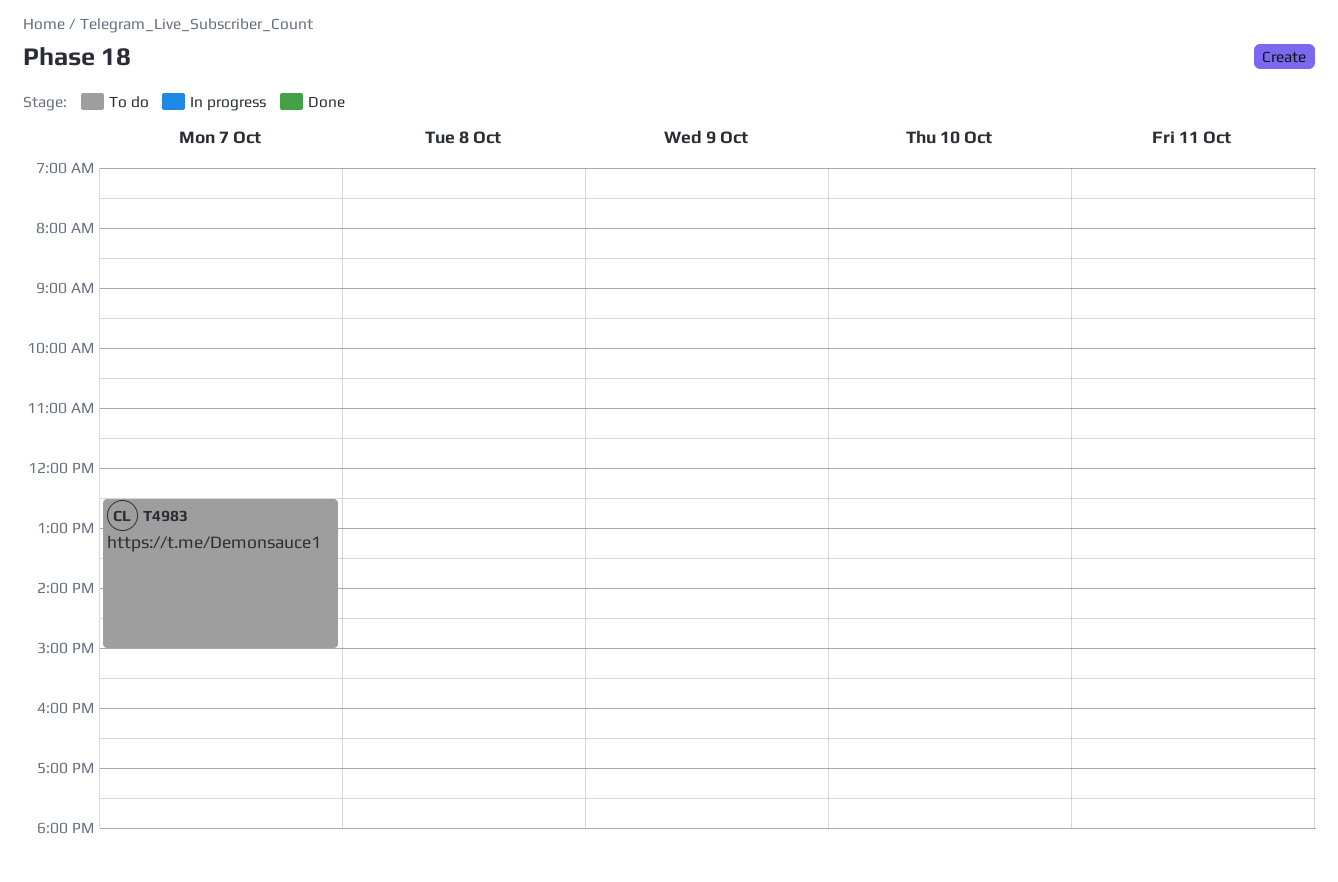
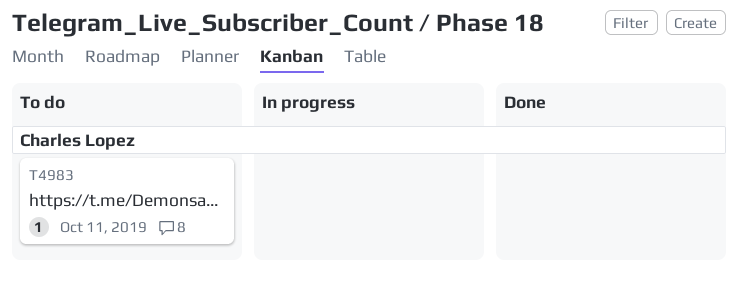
T4983, day: Oct 7 -> Oct 11

